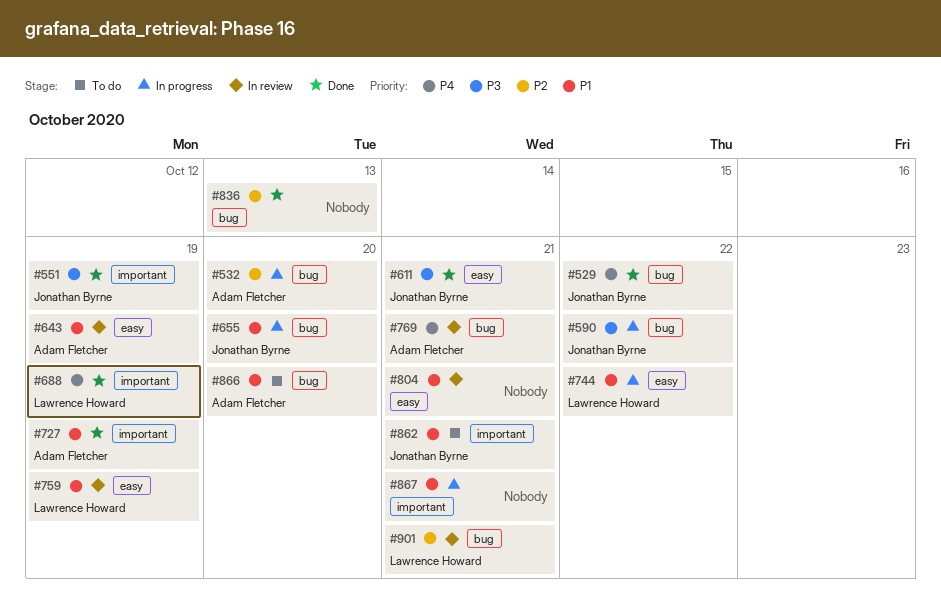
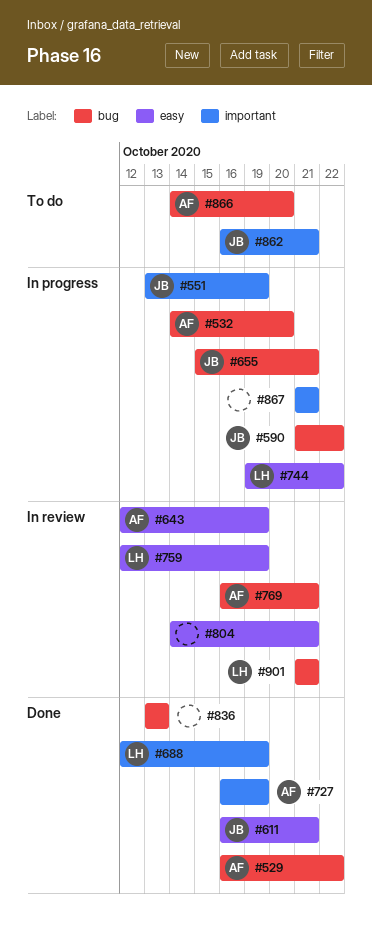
#529, owner: Jonathan Byrne -> Adam Fletcher
#551, status: Done -> In progress
#655, due: Oct 20 -> Oct 21

